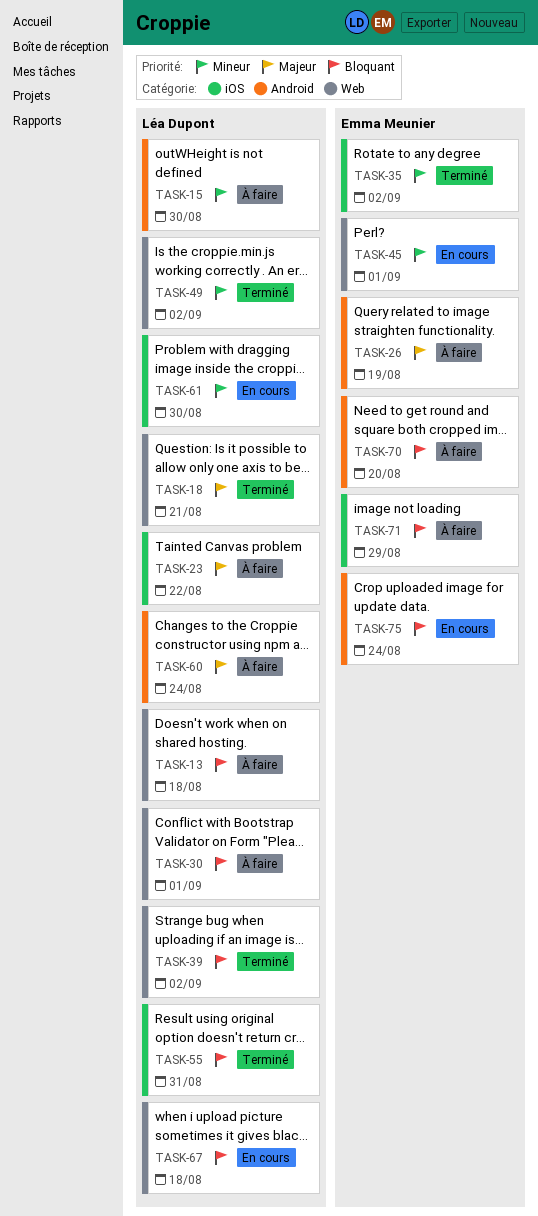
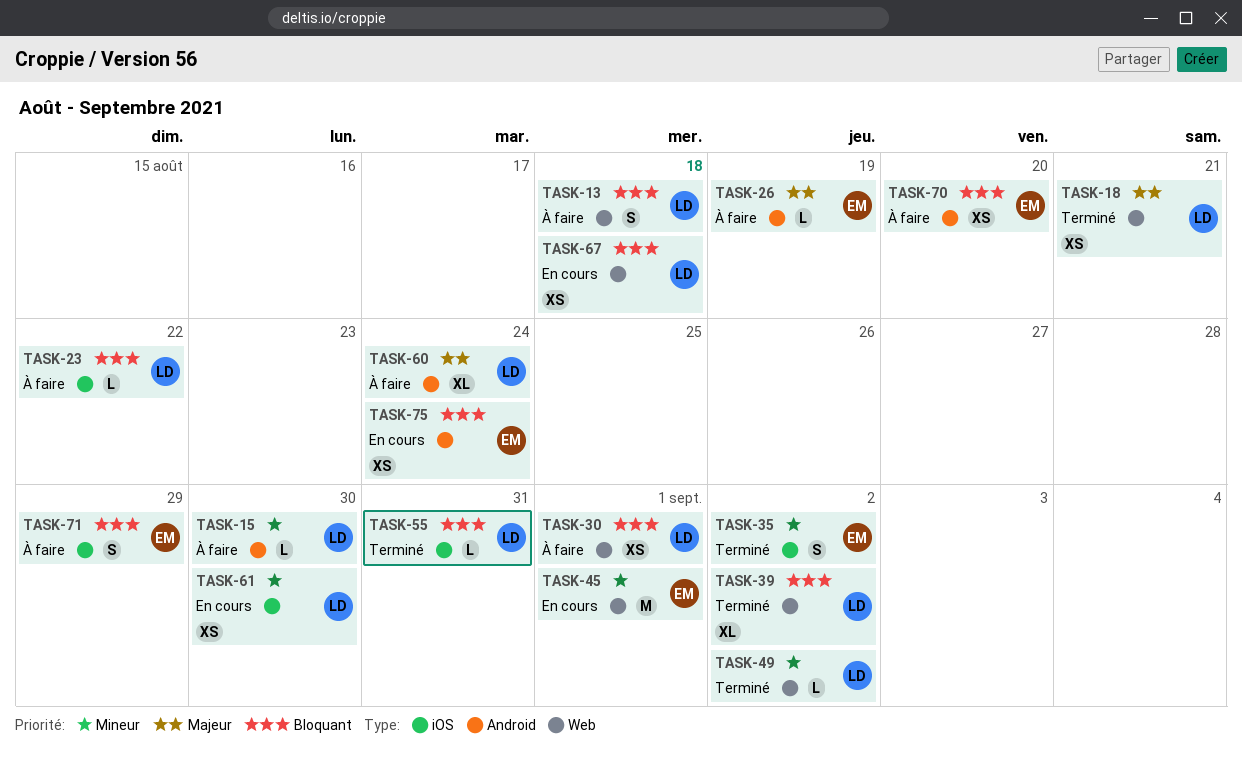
TASK-23, priority: Majeur -> Bloquant

